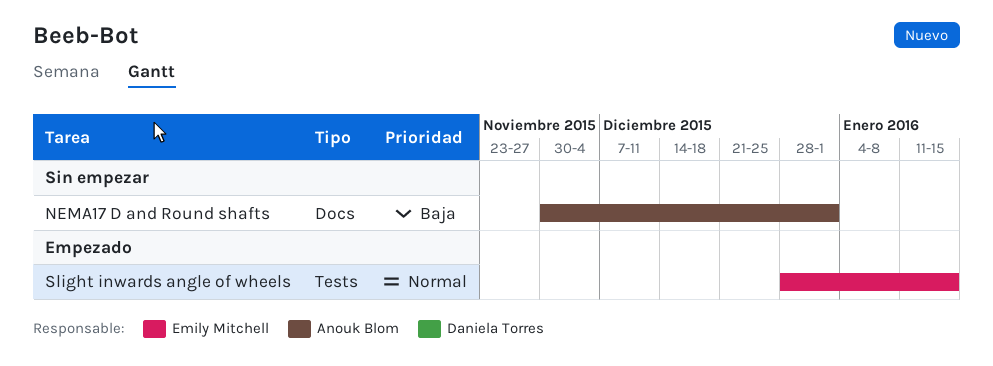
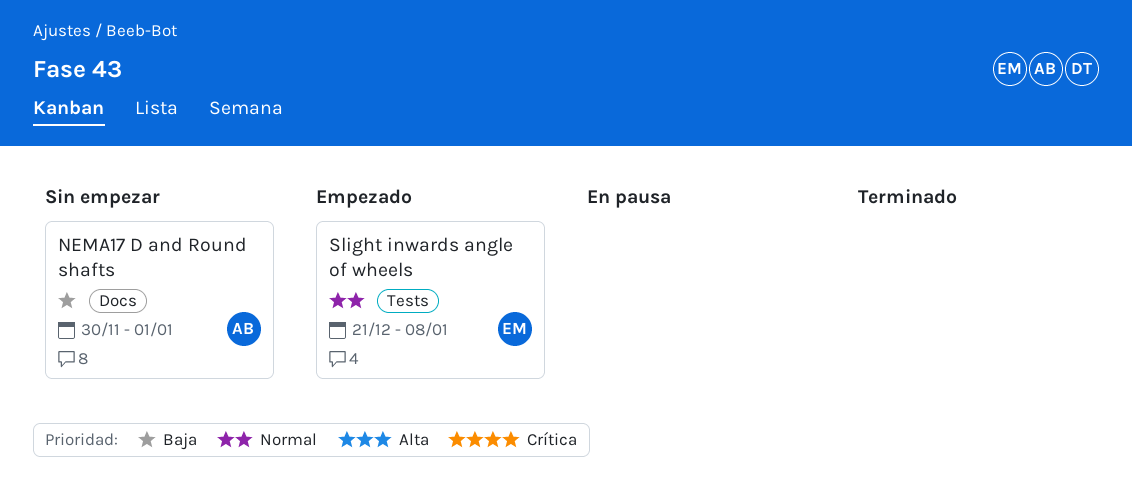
Slight inwards angle of wheels, start: Dec 28 -> Dec 21
Slight inwards angle of wheels, due: Jan 15 -> Jan 8

